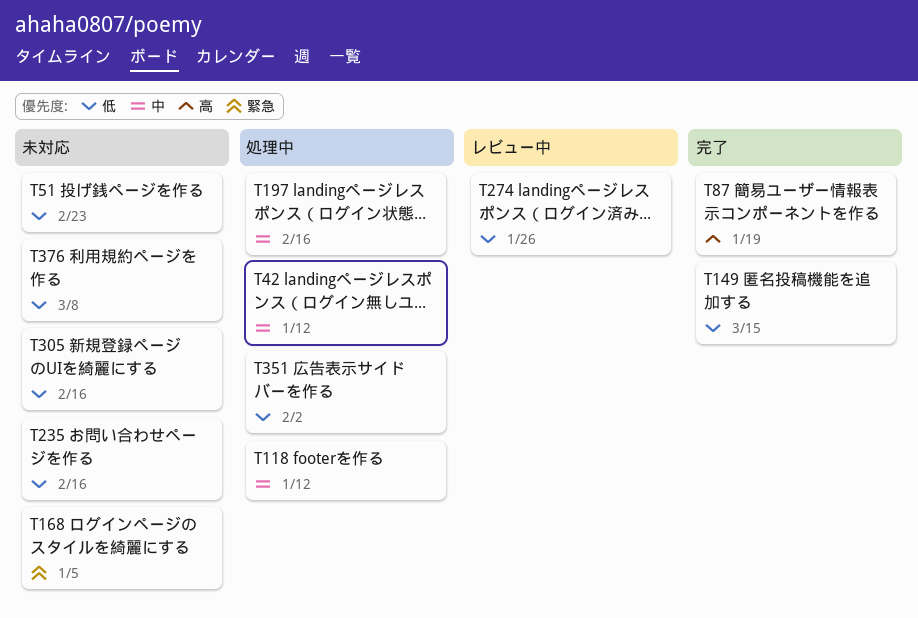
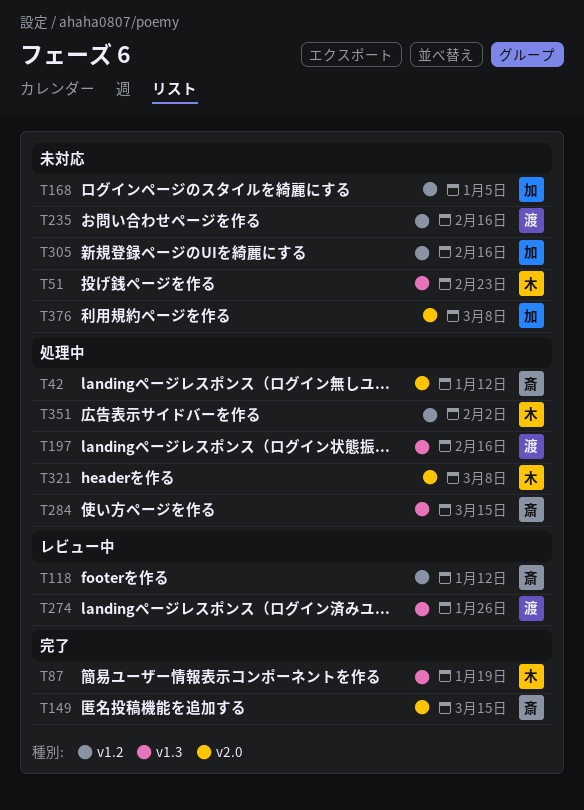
T118, status: 処理中 -> レビュー中
T284: none -> present
T321: none -> present

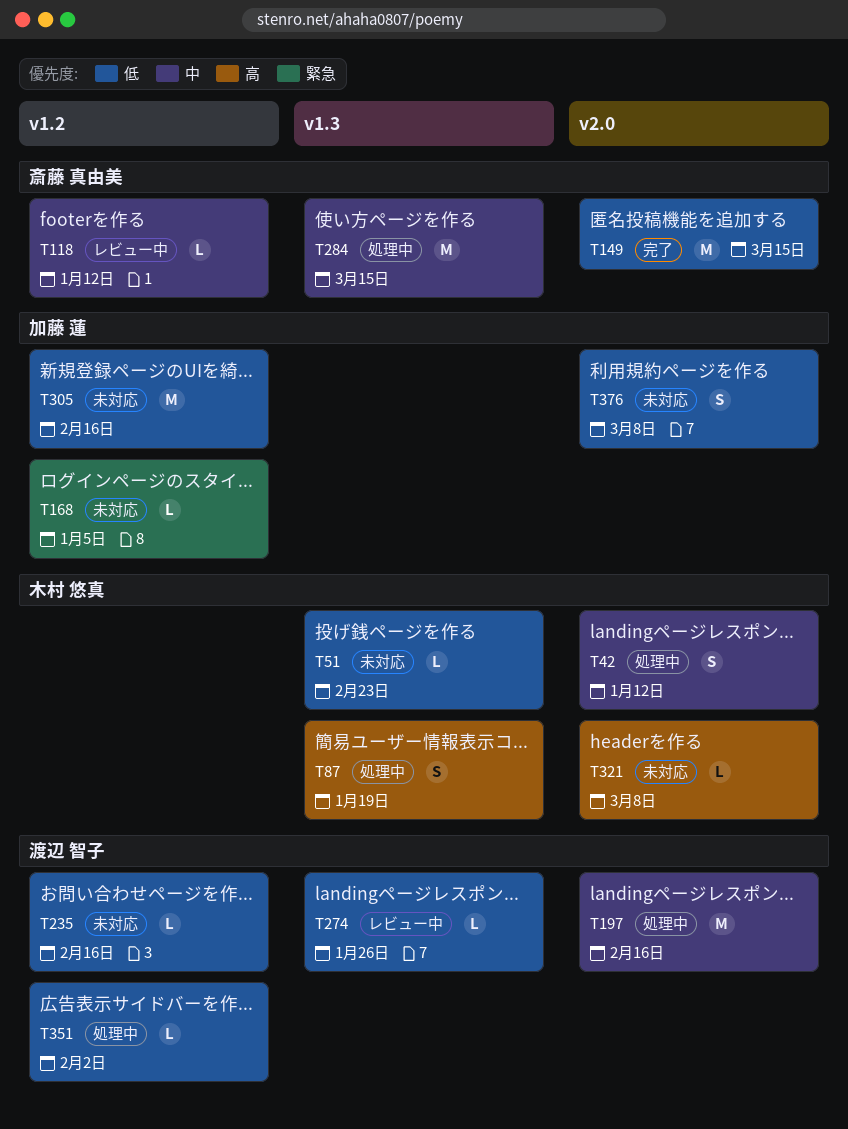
T42, owner: 斎藤 真由美 -> 木村 悠真
T87, status: 完了 -> 処理中
T197, label: v1.3 -> v2.0
T321, status: 処理中 -> 未対応
T351, owner: 木村 悠真 -> 渡辺 智子

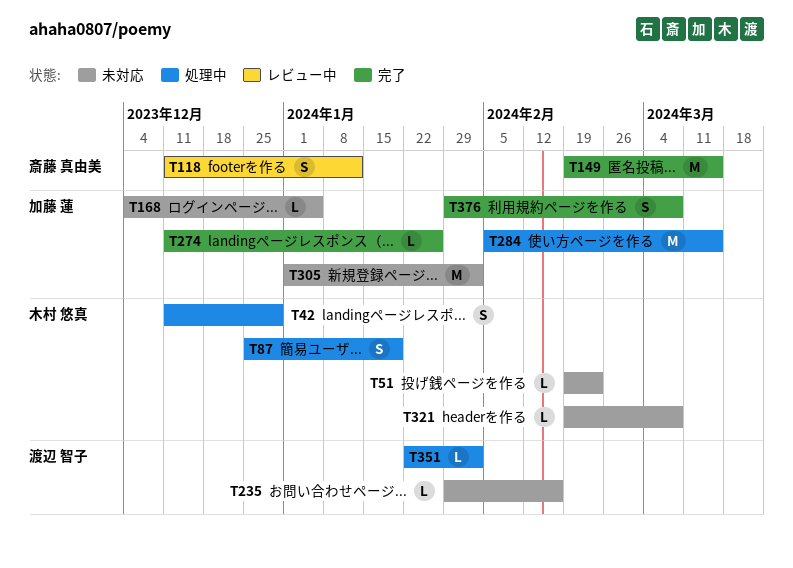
T42, due: Jan 12 -> Dec 29
T118, estimate: L -> S
T197: present -> none
T274, status: レビュー中 -> 完了
T274, owner: 渡辺 智子 -> 加藤 蓮
T284, owner: 斎藤 真由美 -> 加藤 蓮
T305, due: Feb 16 -> Feb 2
T376, status: 未対応 -> 完了

